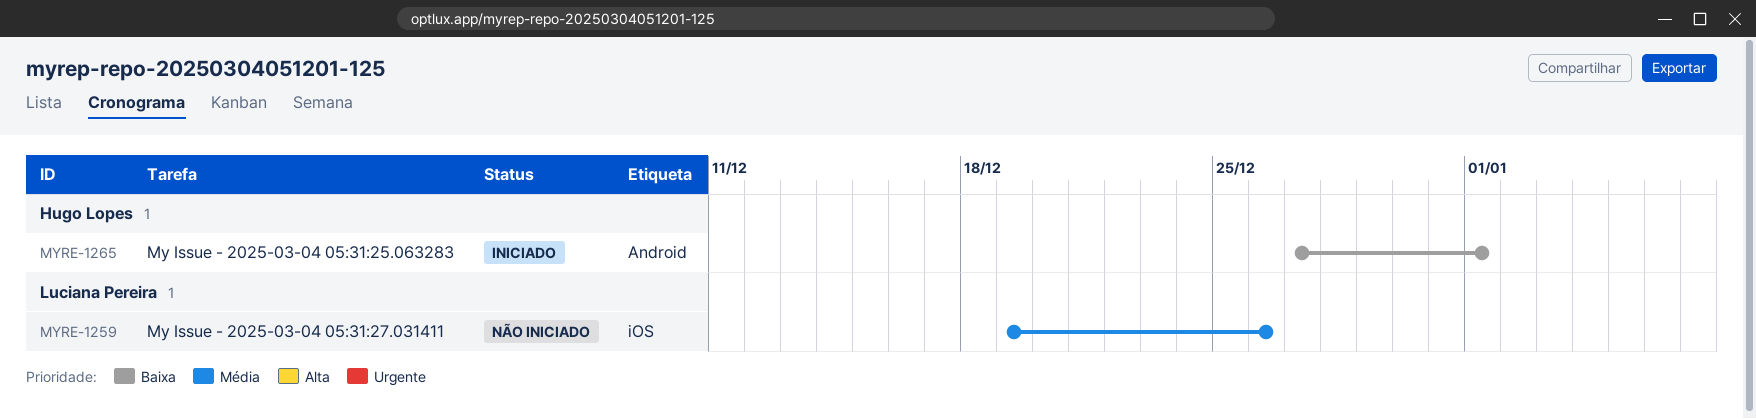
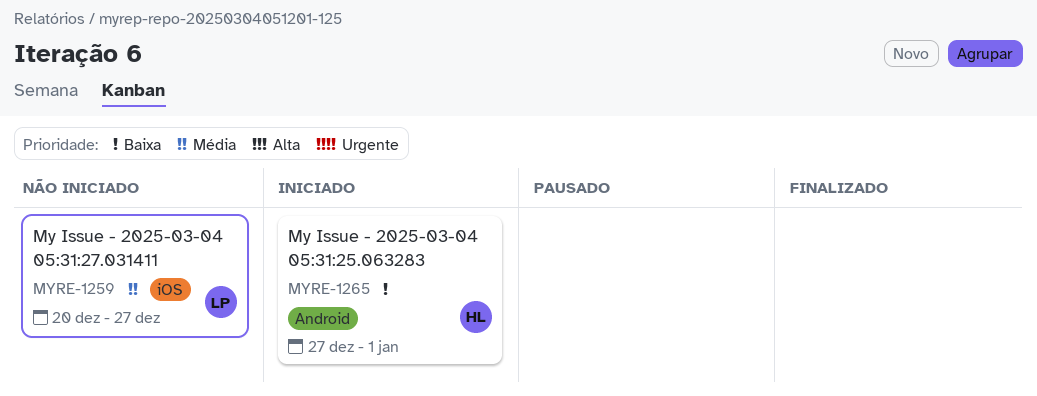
MYRE-1259, start: Dec 19 -> Dec 20
MYRE-1259, due: Dec 26 -> Dec 27

